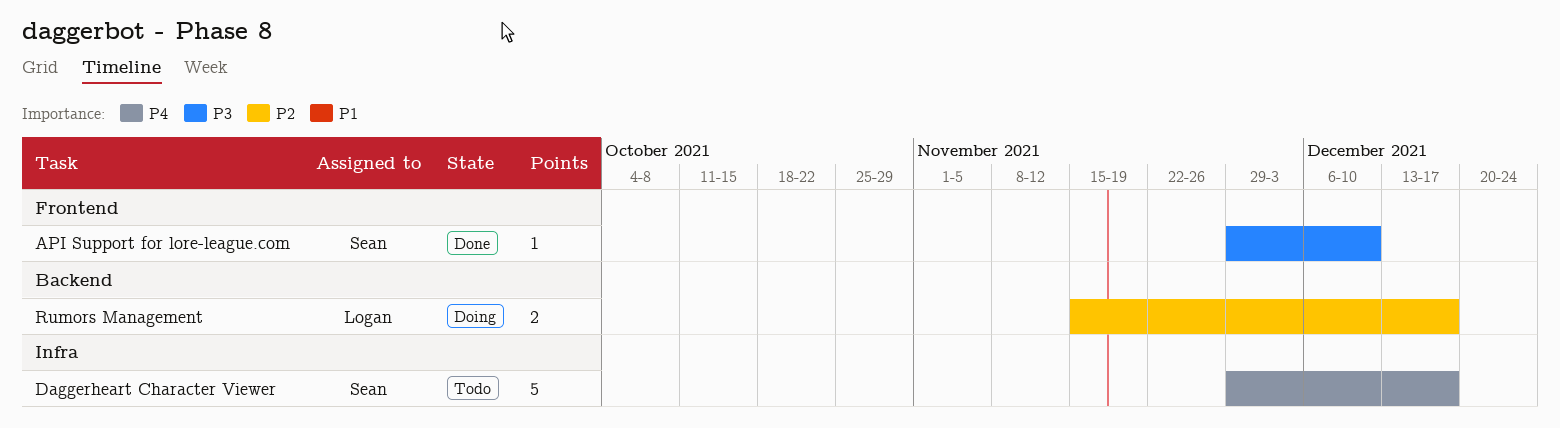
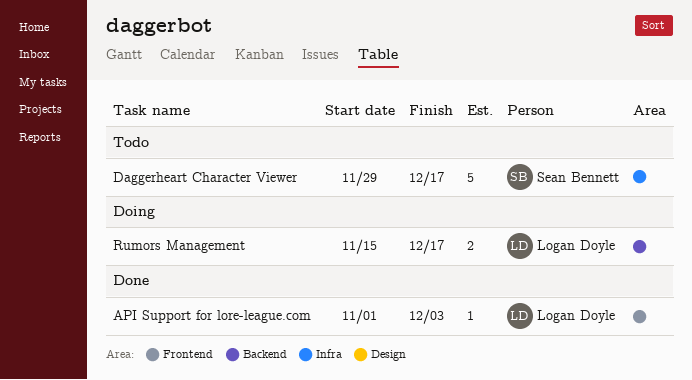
API Support for lore-league.com, owner: Sean Bennett -> Logan Doyle
API Support for lore-league.com, start: Nov 29 -> Nov 1
API Support for lore-league.com, due: Dec 10 -> Dec 3

